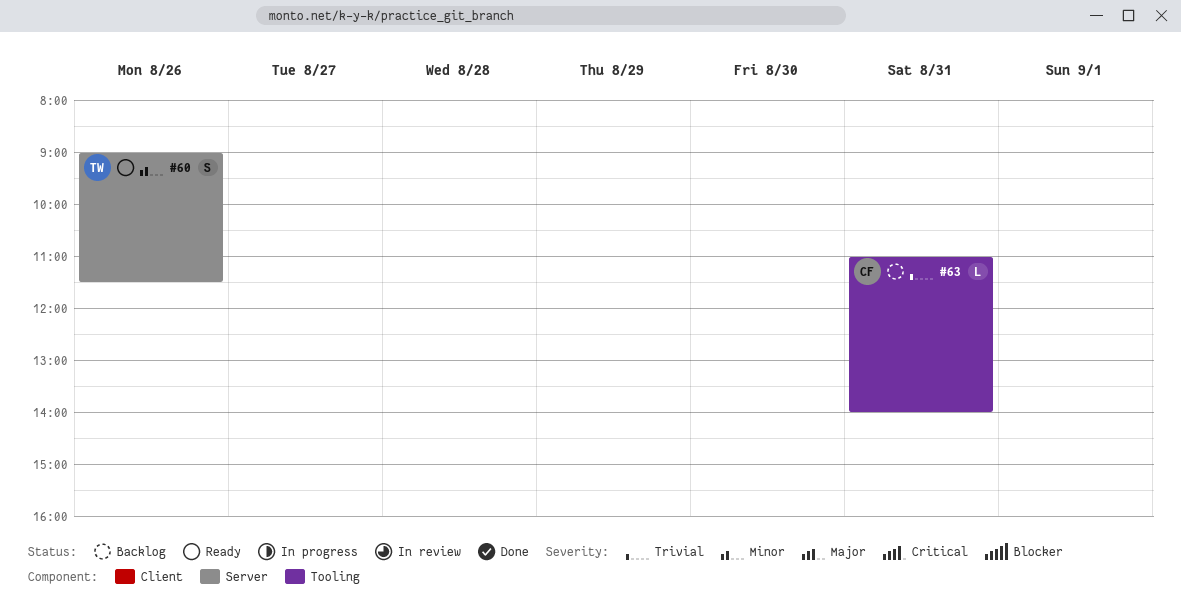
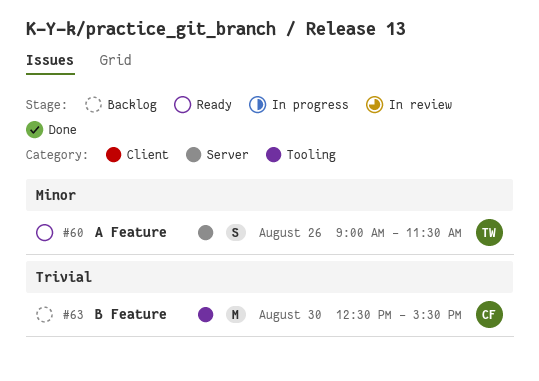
#63, estimate: L -> M
#63, day: Aug 31 -> Aug 30
#63, begins: 11:00 -> 12:30
#63, ends: 14:00 -> 15:30

